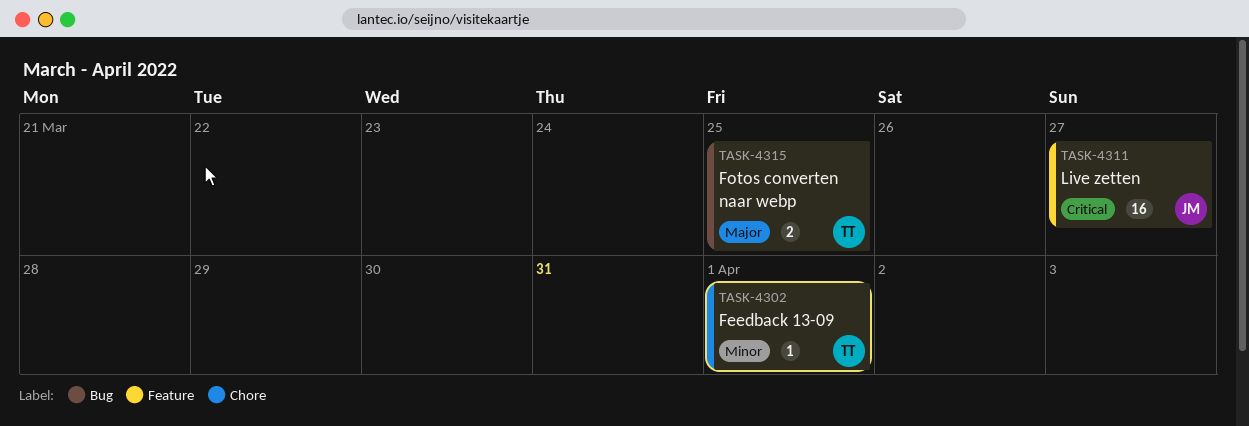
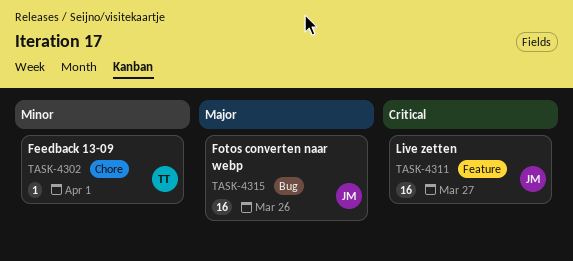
TASK-4315, owner: TT -> JM
TASK-4315, estimate: 2 -> 16
TASK-4315, due: Mar 25 -> Mar 26

